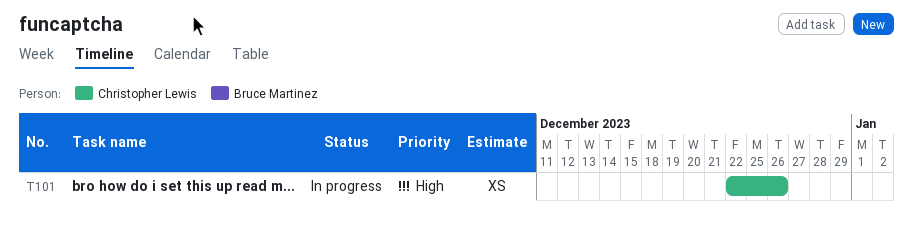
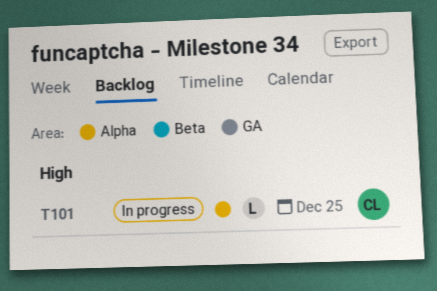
T101, estimate: XS -> L
T101, due: Dec 26 -> Dec 25

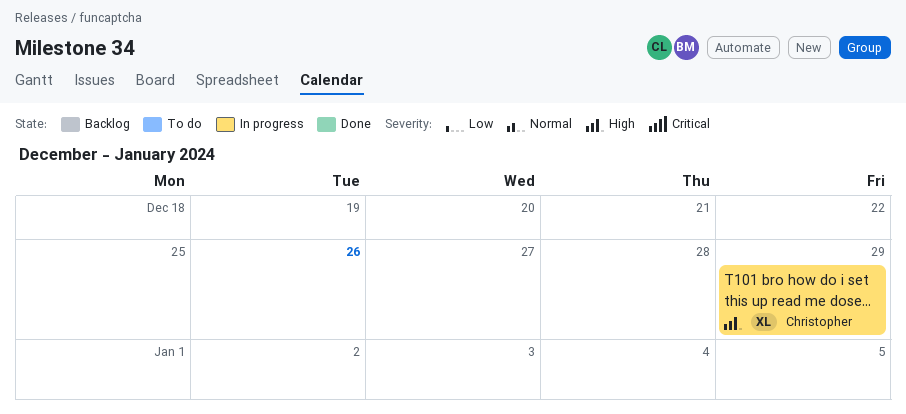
T101, estimate: L -> XL
T101, due: Dec 25 -> Dec 29

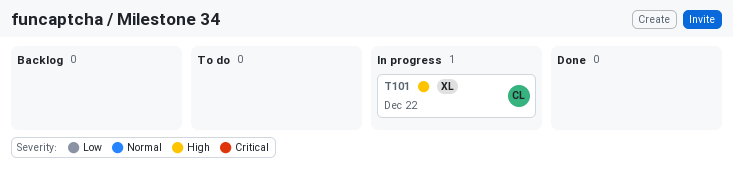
T101, due: Dec 29 -> Dec 22

